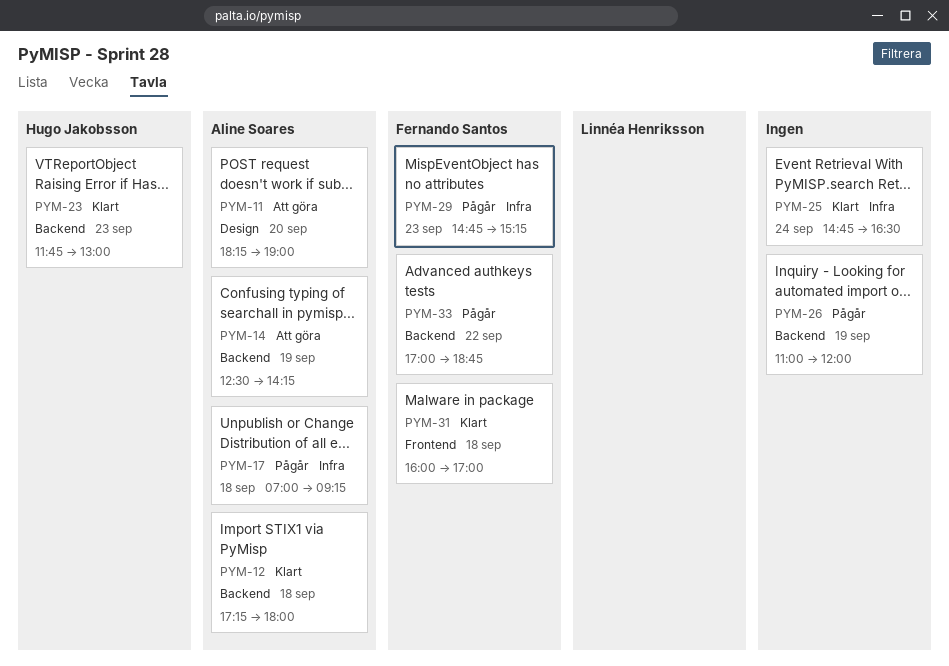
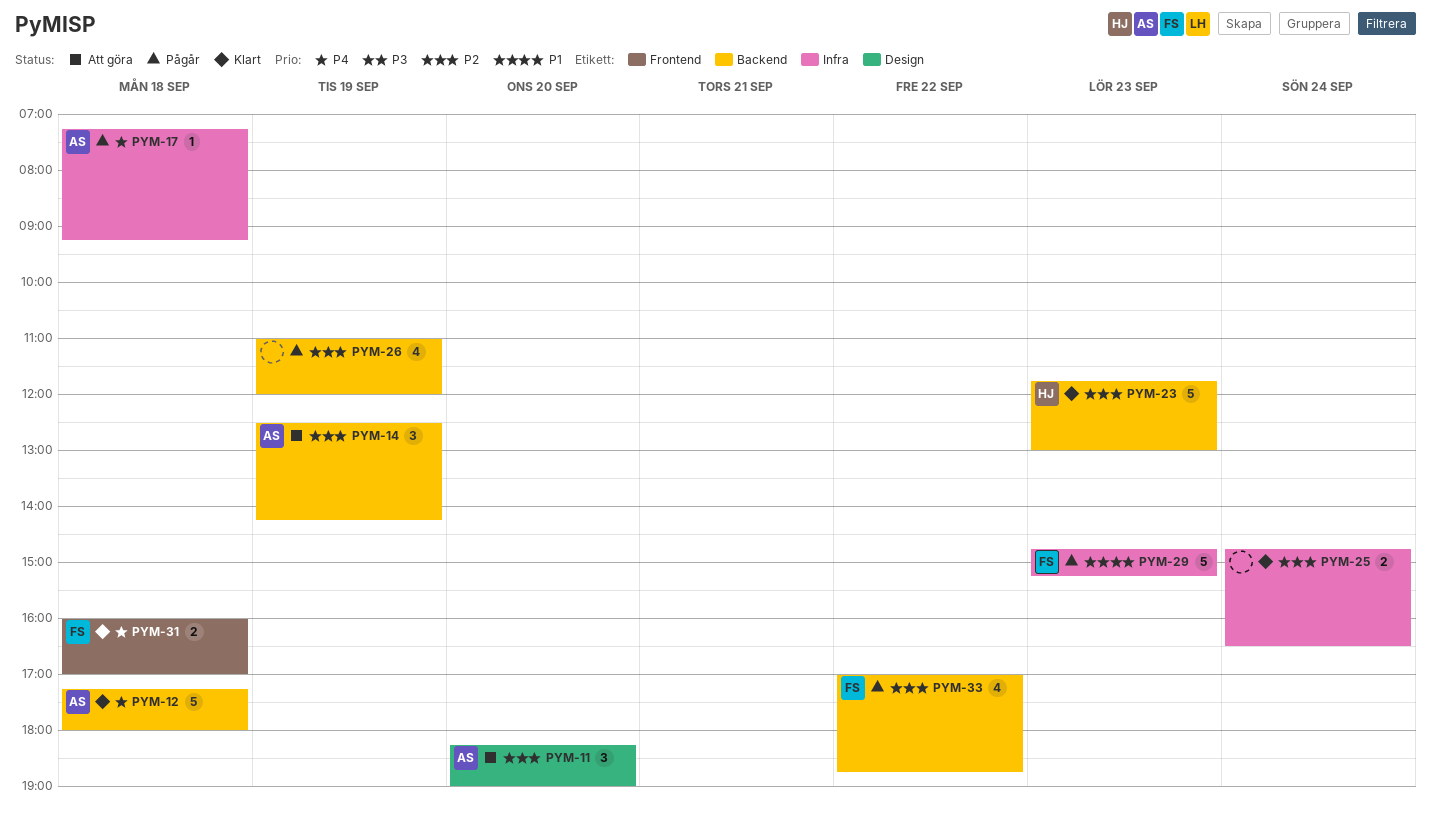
PYM-17, begins: 07:00 -> 07:15

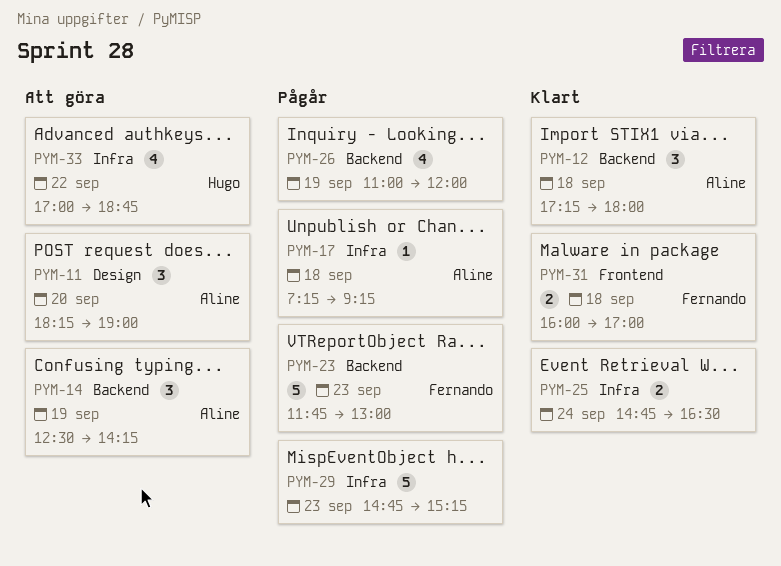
PYM-12, estimate: 5 -> 3
PYM-23, status: Klart -> Pågår
PYM-23, owner: Hugo -> Fernando
PYM-29, owner: Fernando -> none
PYM-33, status: Pågår -> Att göra
PYM-33, owner: Fernando -> Hugo
PYM-33, label: Backend -> Infra

